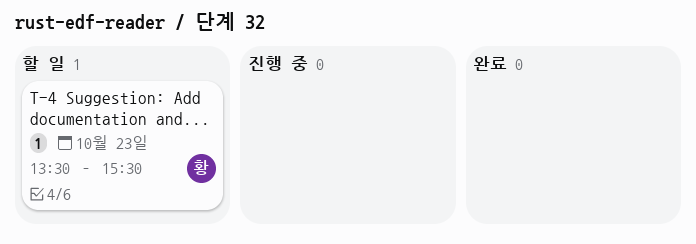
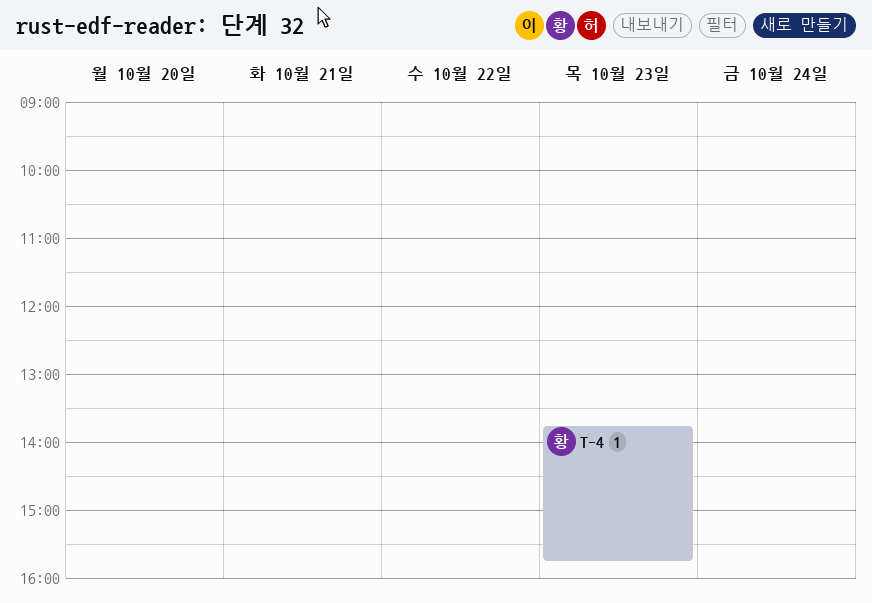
T-4, begins: 13:30 -> 13:45
T-4, ends: 15:30 -> 15:45

